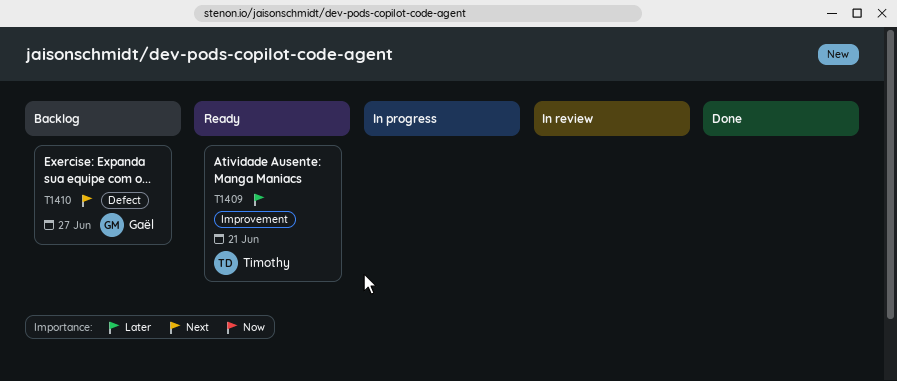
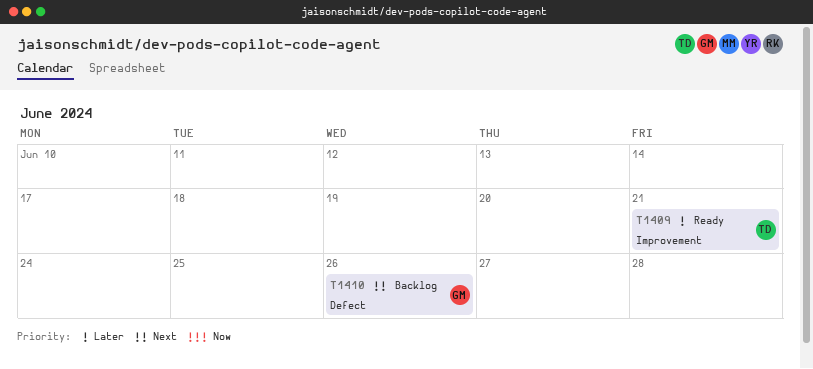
T1410, due: Jun 27 -> Jun 26

